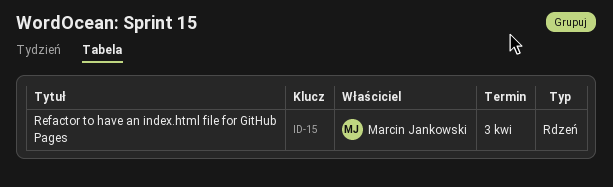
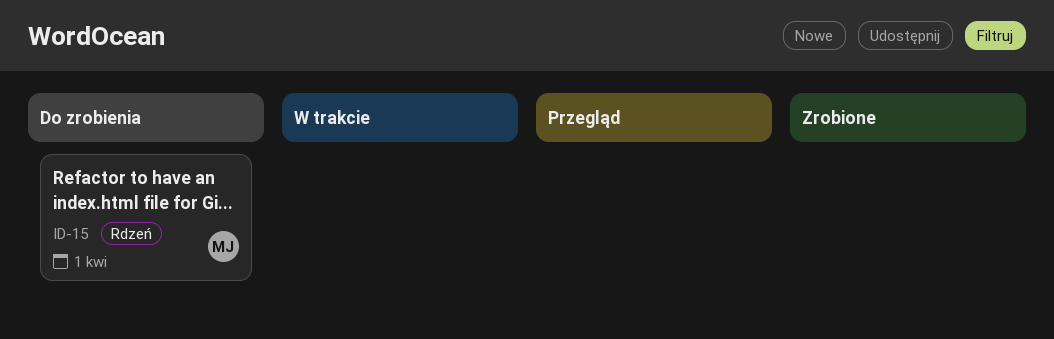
ID-15, due: Apr 3 -> Apr 1

